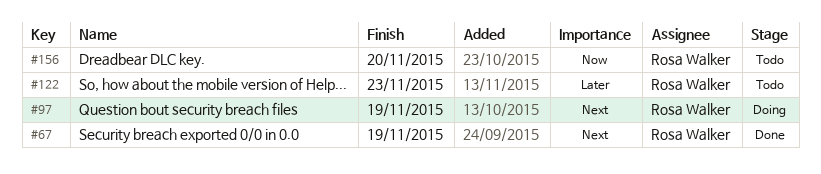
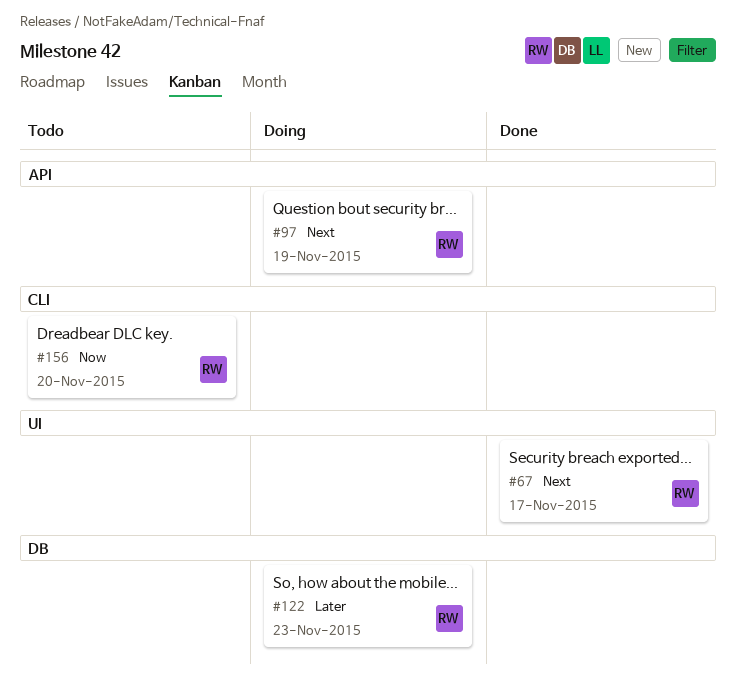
#67, due: Nov 19 -> Nov 17
#122, status: Todo -> Doing

